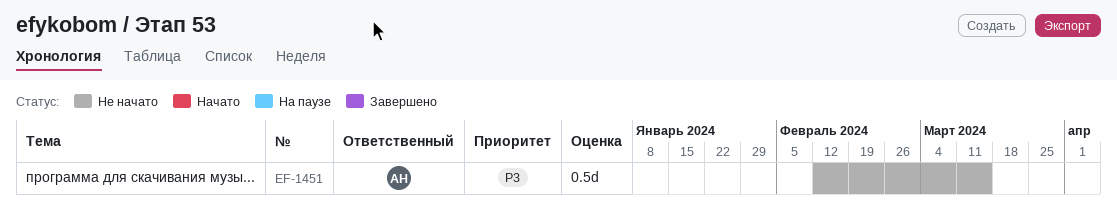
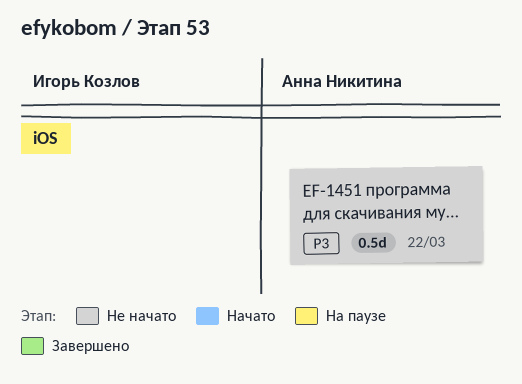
EF-1451, due: Mar 15 -> Mar 22

